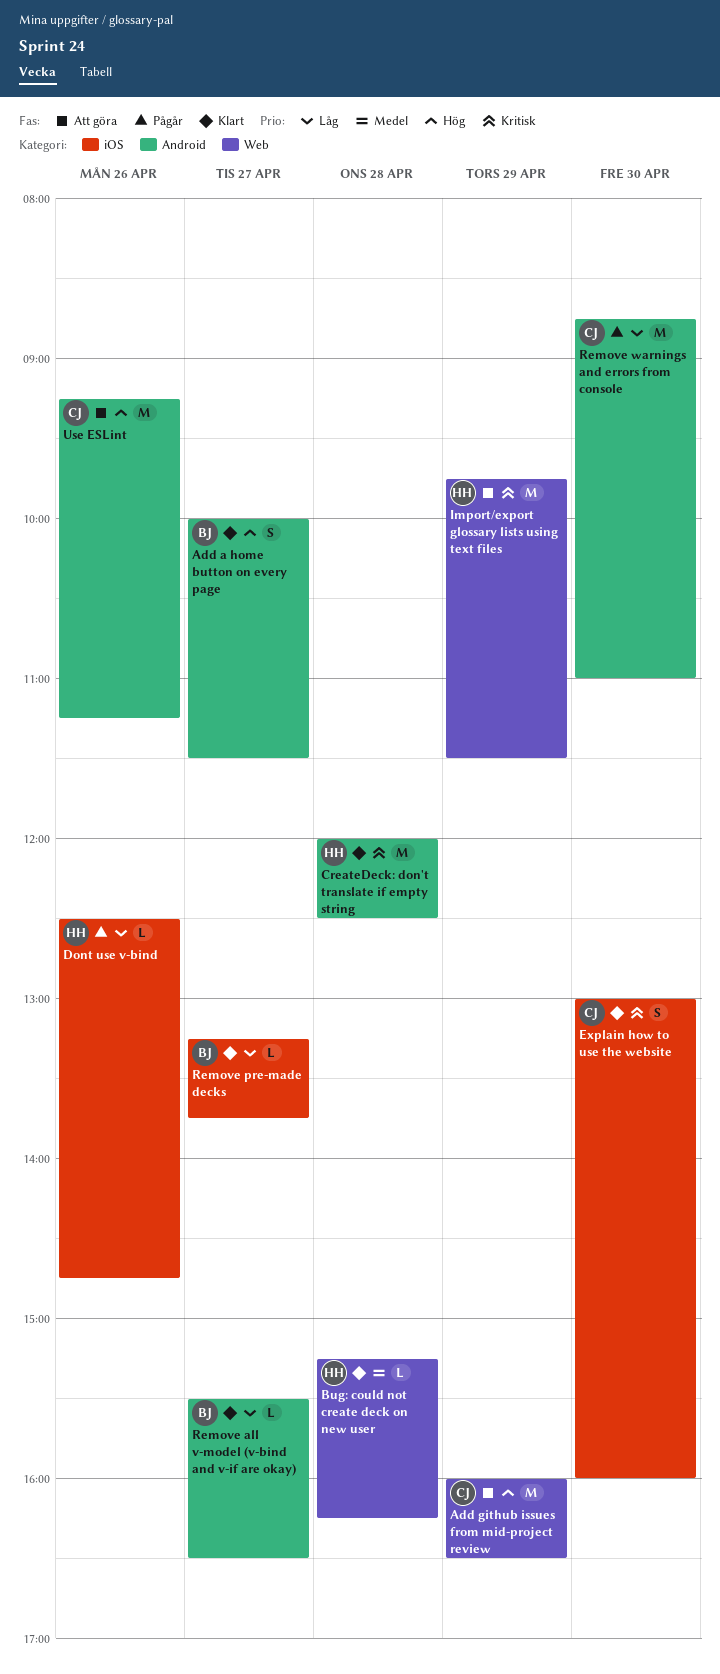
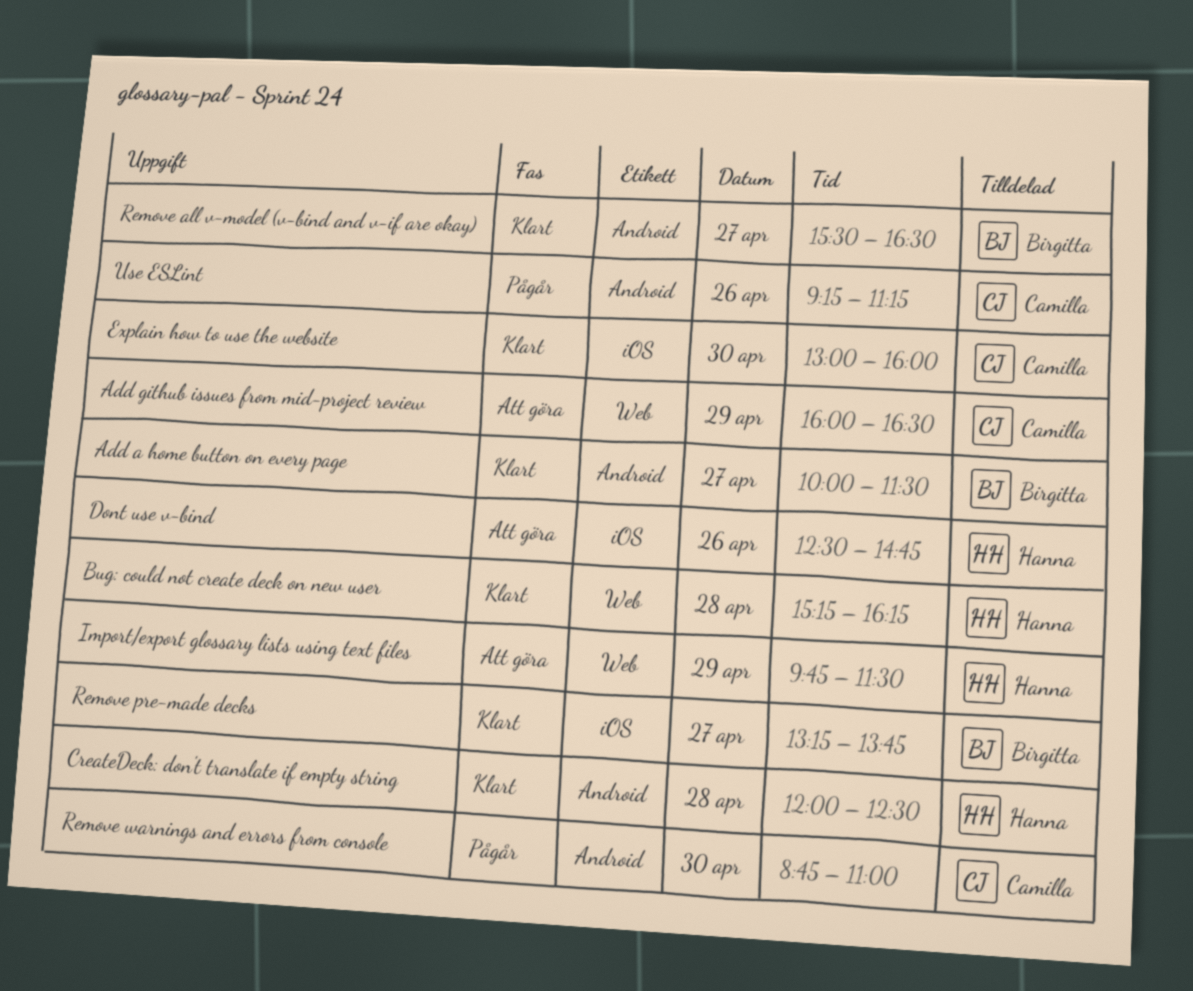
Dont use v-bind, status: Pågår -> Att göra
Use ESLint, status: Att göra -> Pågår

